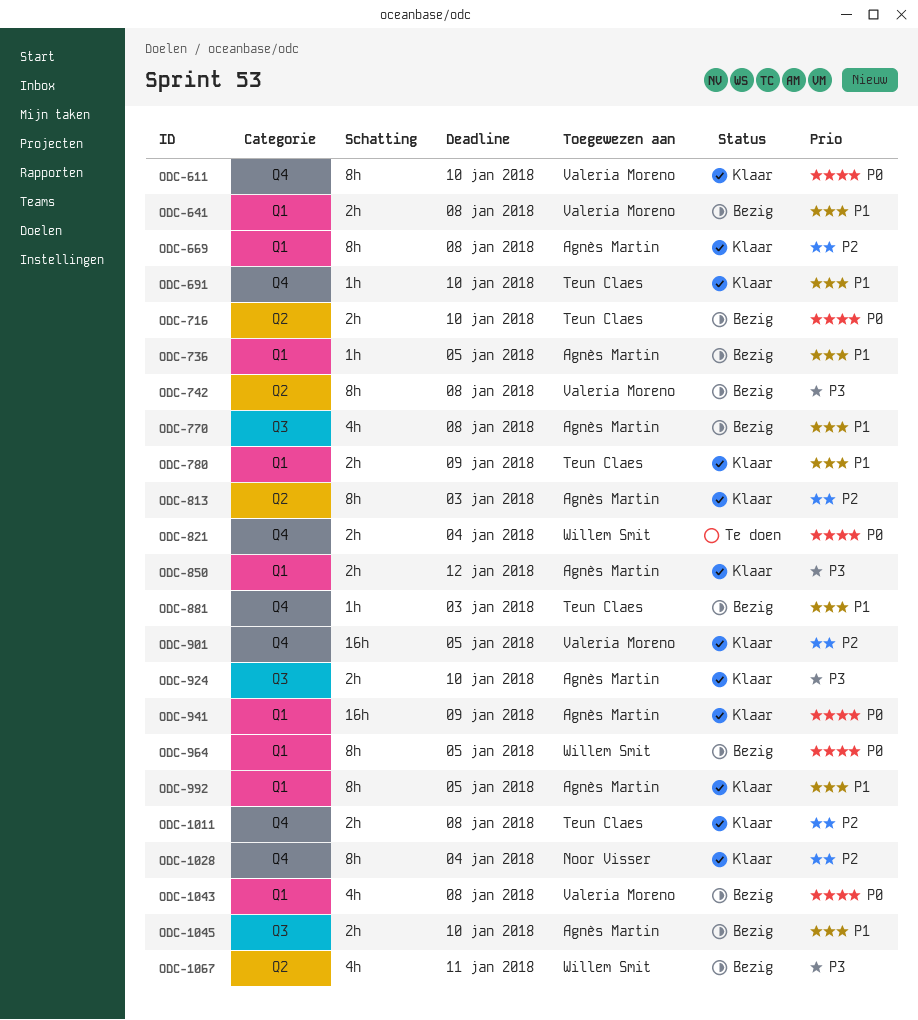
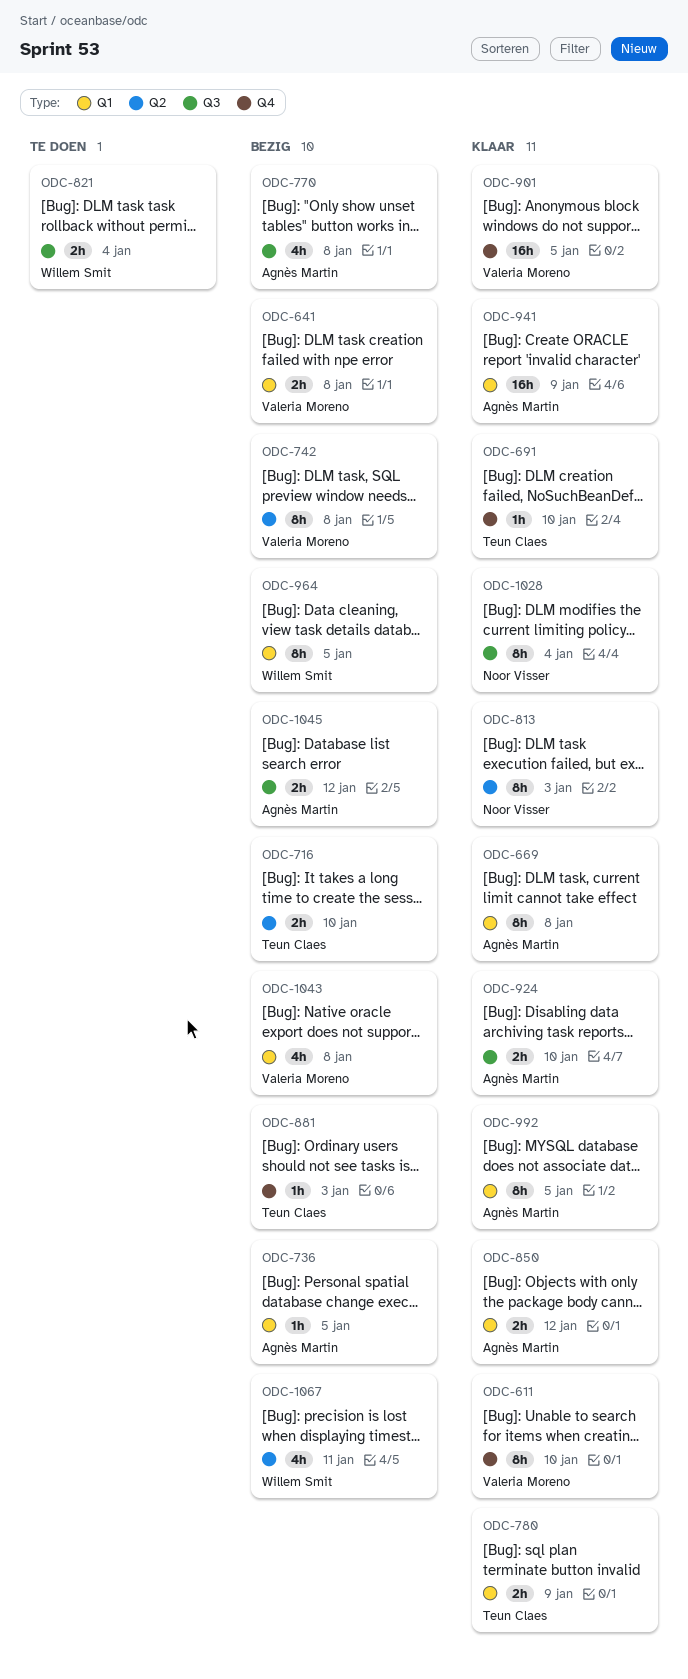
ODC-813, owner: Agnès Martin -> Noor Visser
ODC-821, label: Q4 -> Q3
ODC-1011: present -> none
ODC-1028, label: Q4 -> Q3
ODC-1045, due: Jan 10 -> Jan 12

